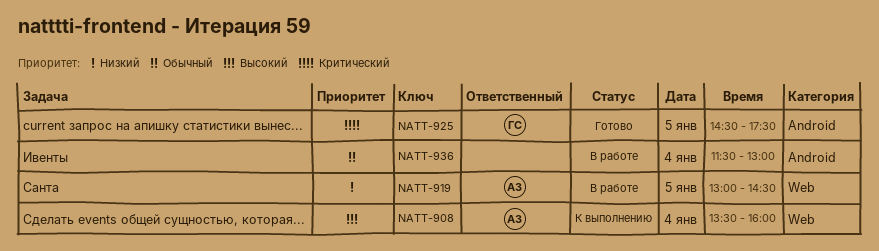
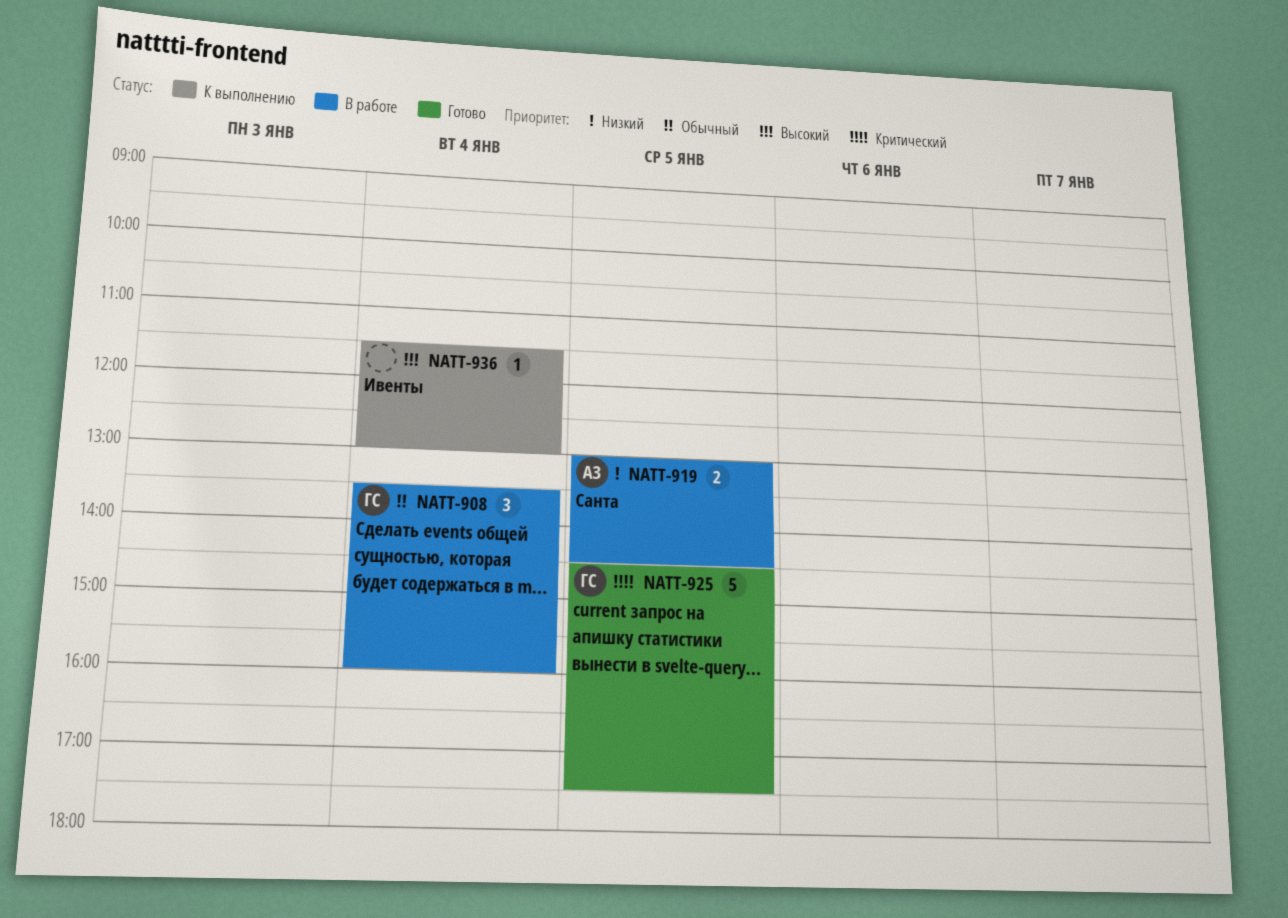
NATT-908, status: К выполнению -> В работе
NATT-908, owner: АЗ -> ГС
NATT-908, priority: Высокий -> Обычный
NATT-936, status: В работе -> К выполнению
NATT-936, priority: Обычный -> Высокий

